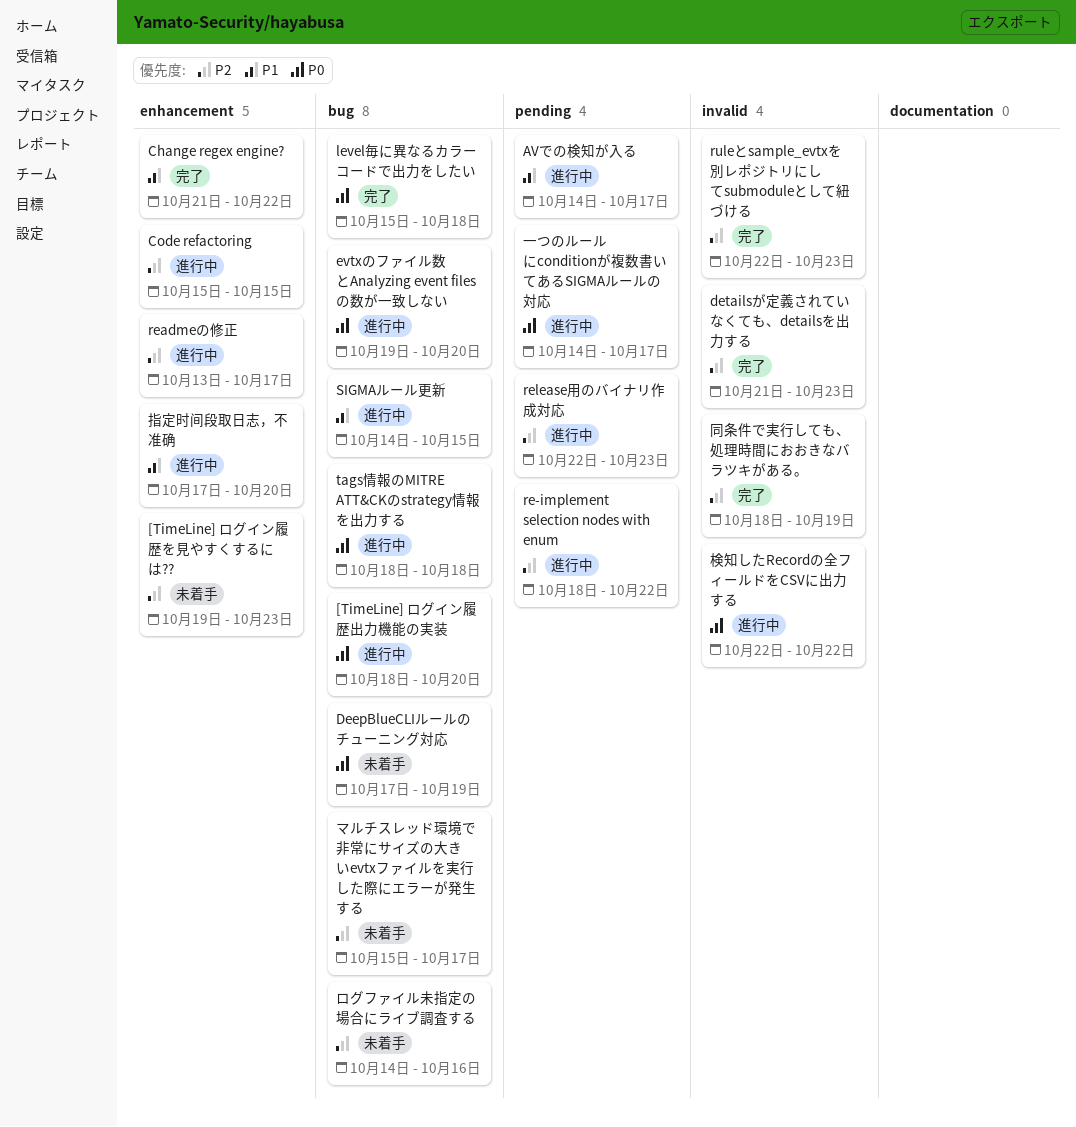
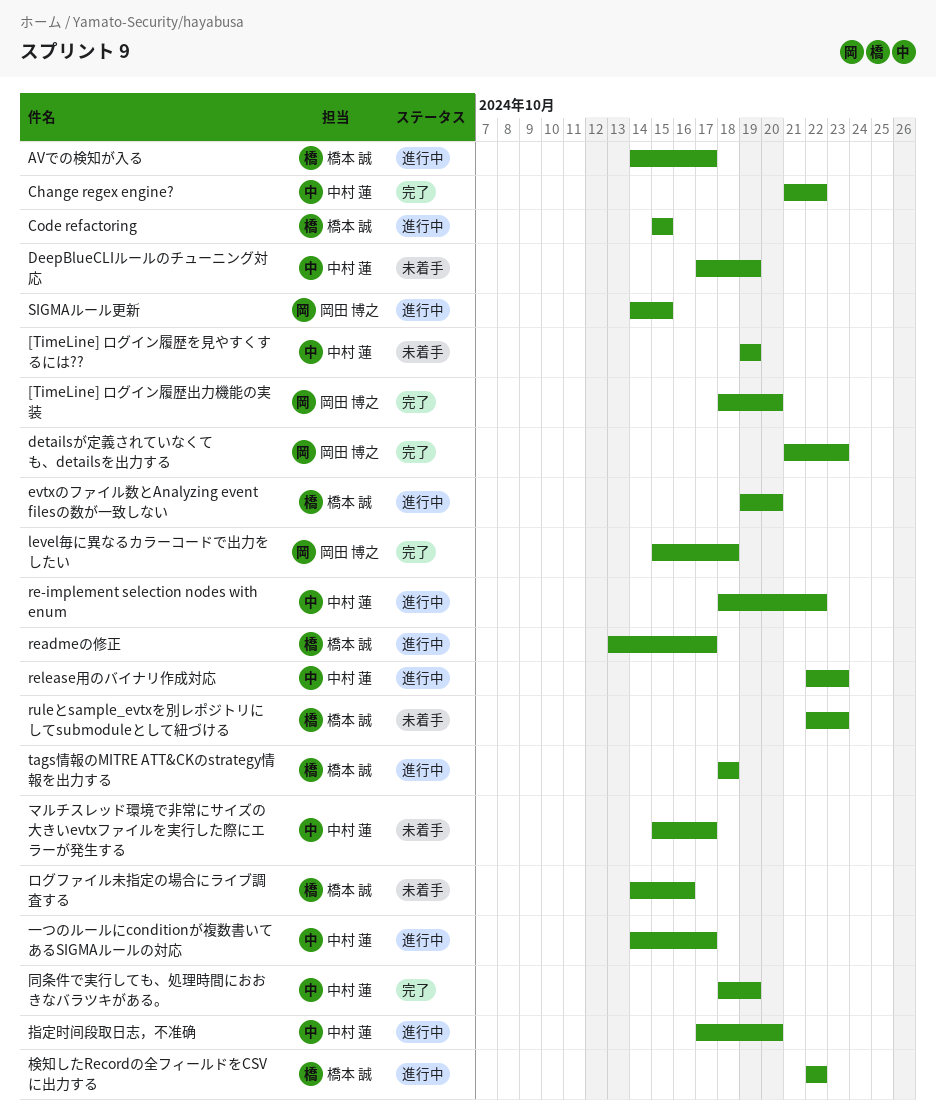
[TimeLine] ログイン履歴を見やすくするには??, due: Oct 23 -> Oct 19
[TimeLine] ログイン履歴出力機能の実装, status: 進行中 -> 完了
ruleとsample_evtxを別レポジトリにしてsubmoduleとして紐づける, status: 完了 -> 未着手

